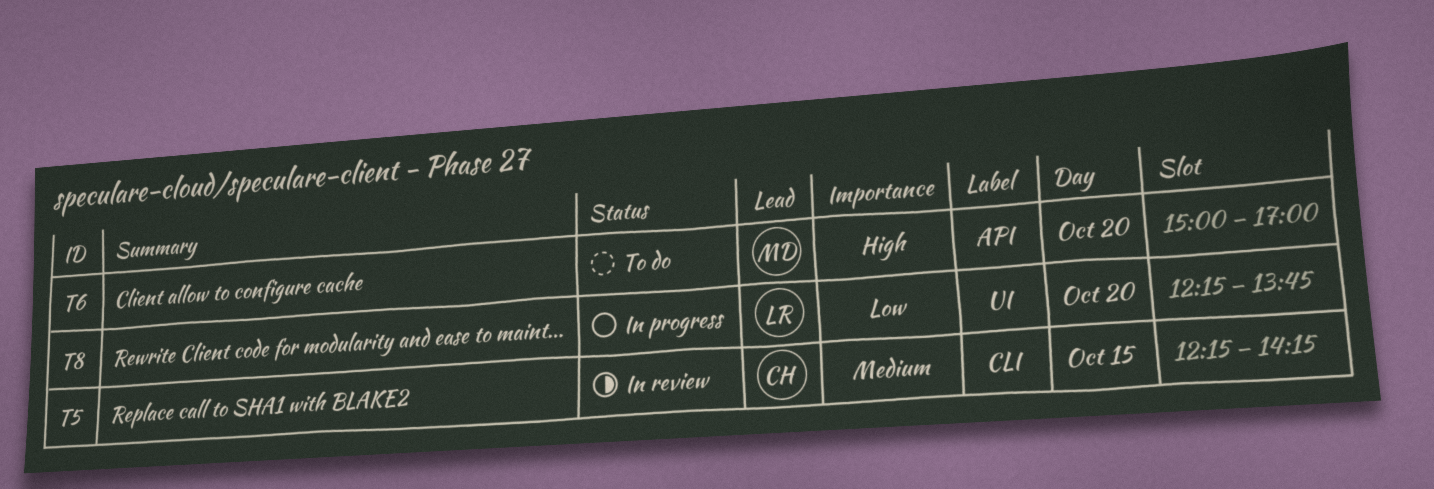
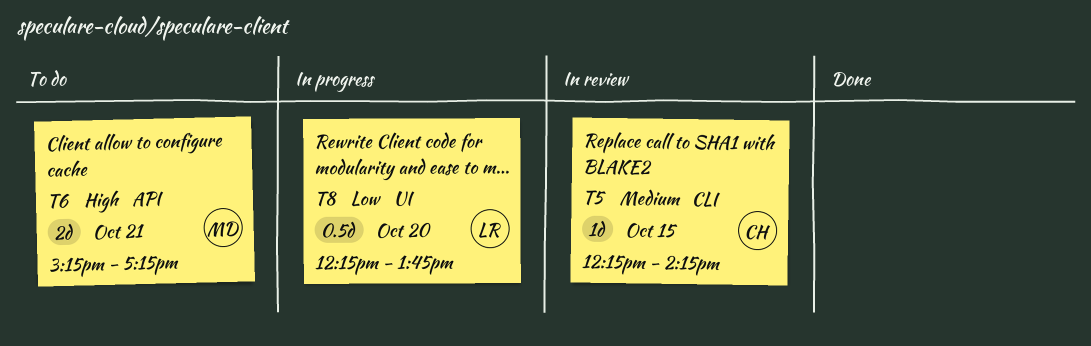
T6, day: Oct 20 -> Oct 21
T6, begins: 15:00 -> 15:15
T6, ends: 17:00 -> 17:15

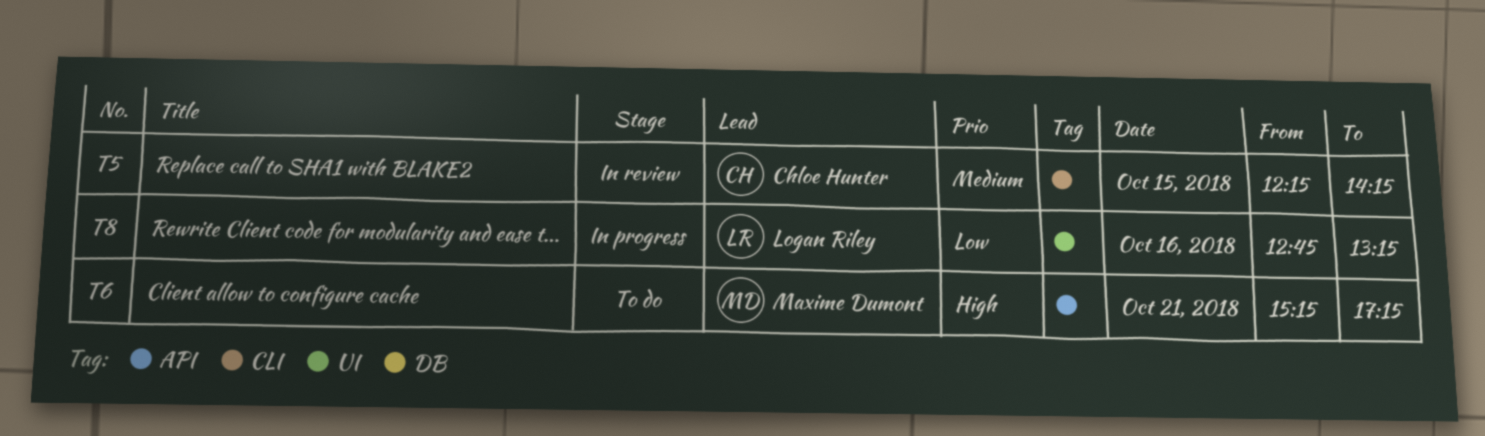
T8, day: Oct 20 -> Oct 16
T8, begins: 12:15 -> 12:45
T8, ends: 13:45 -> 13:15

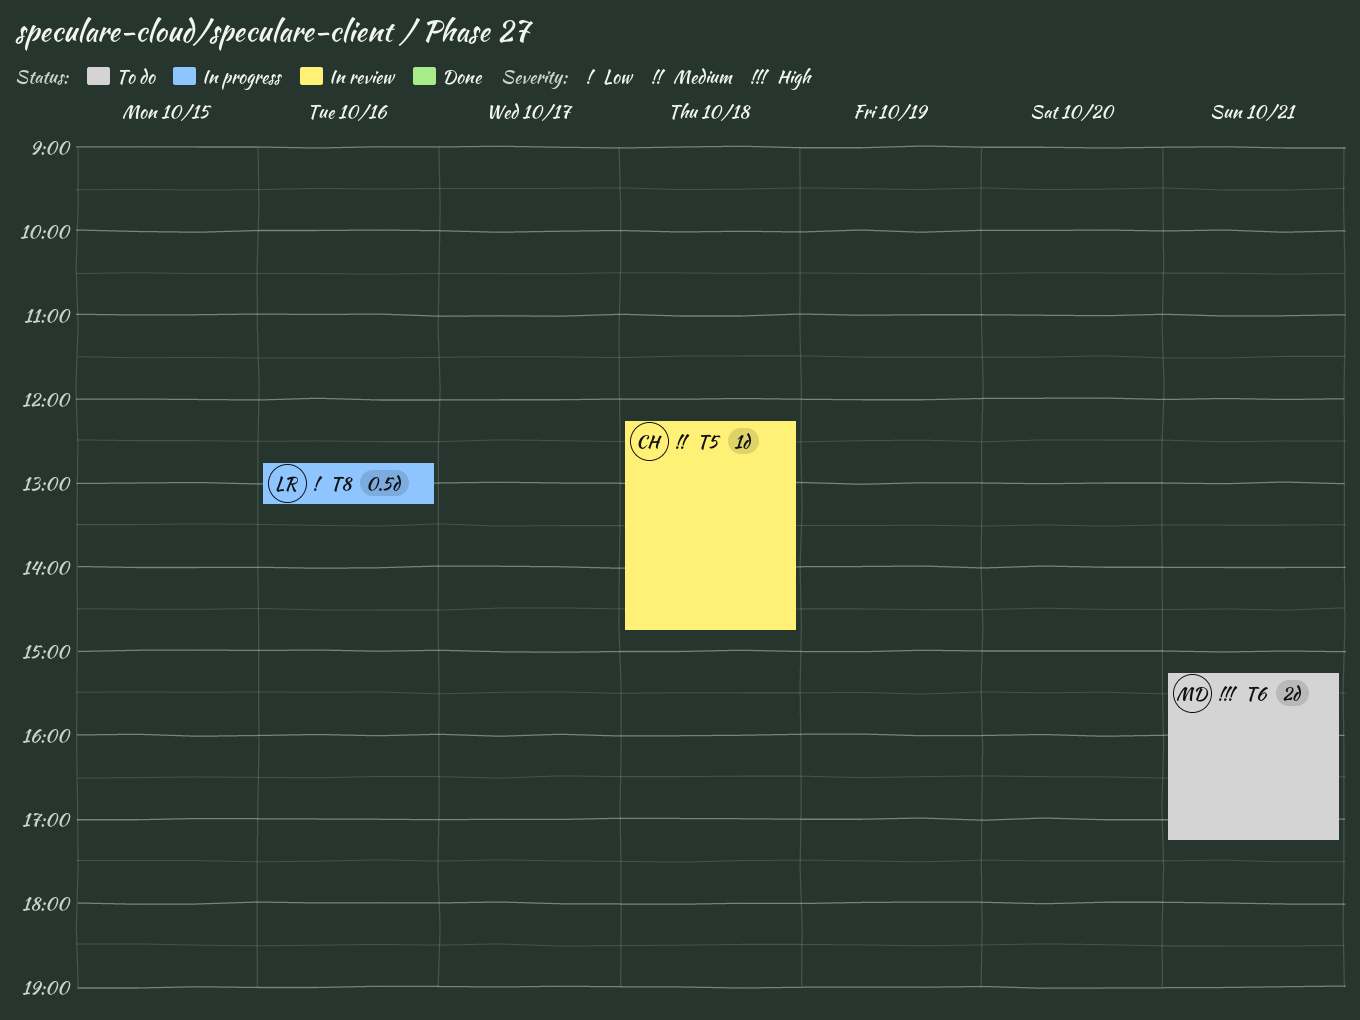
T5, day: Oct 15 -> Oct 18
T5, ends: 14:15 -> 14:45

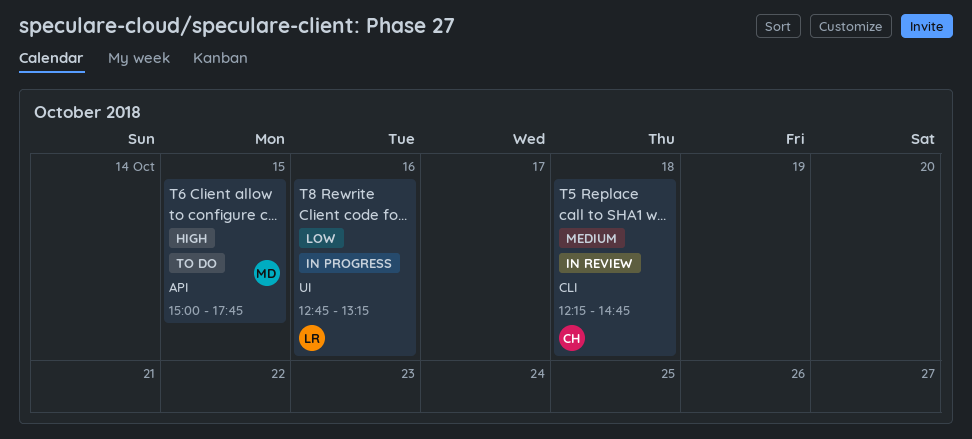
T6, day: Oct 21 -> Oct 15
T6, begins: 15:15 -> 15:00
T6, ends: 17:15 -> 17:45

